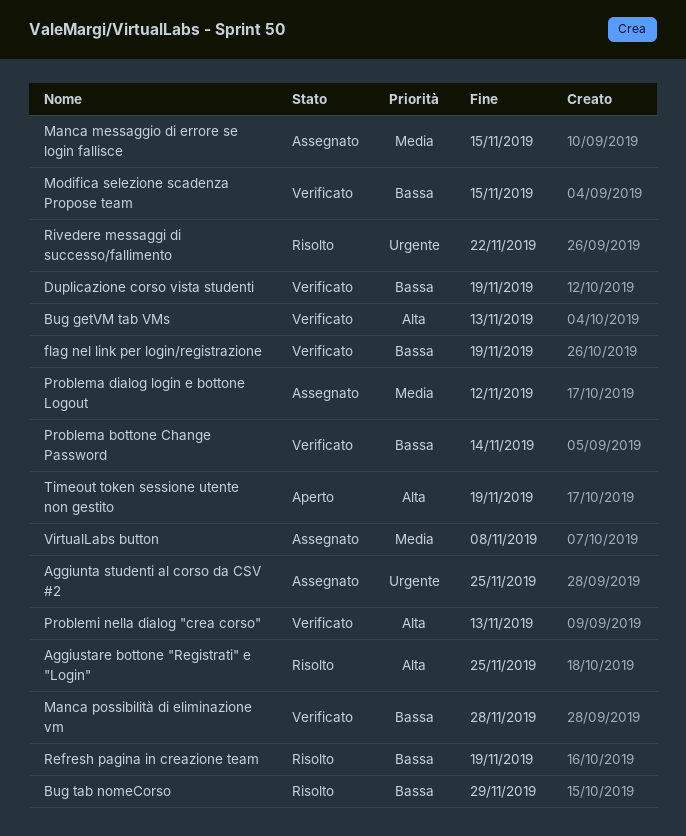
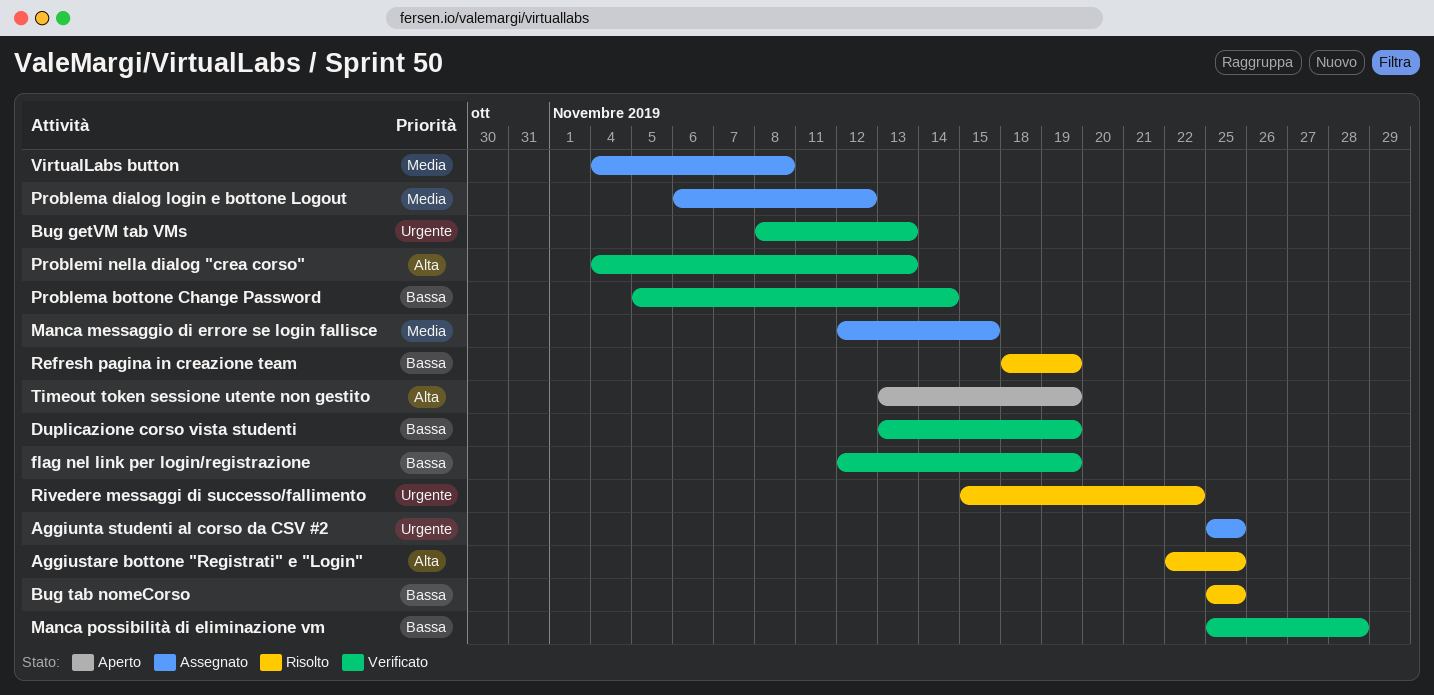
Bug getVM tab VMs, priority: Alta -> Urgente
Bug tab nomeCorso, due: Nov 29 -> Nov 25
Modifica selezione scadenza Propose team: present -> none

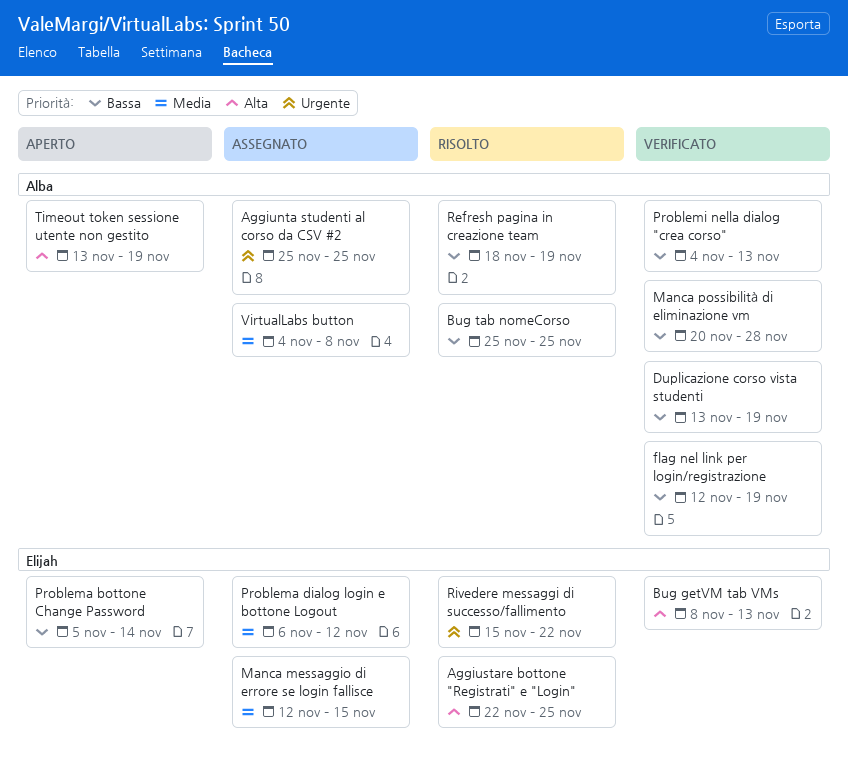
Bug getVM tab VMs, priority: Urgente -> Alta
Manca possibilità di eliminazione vm, start: Nov 25 -> Nov 20
Problema bottone Change Password, status: Verificato -> Aperto
Problemi nella dialog "crea corso", priority: Alta -> Bassa

